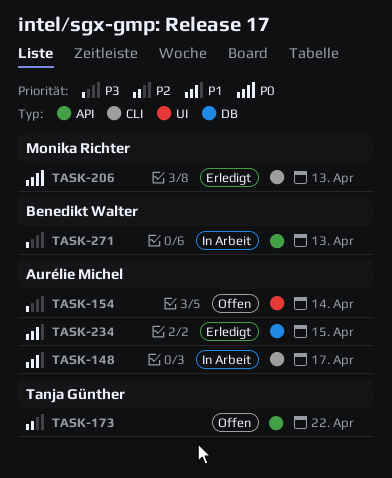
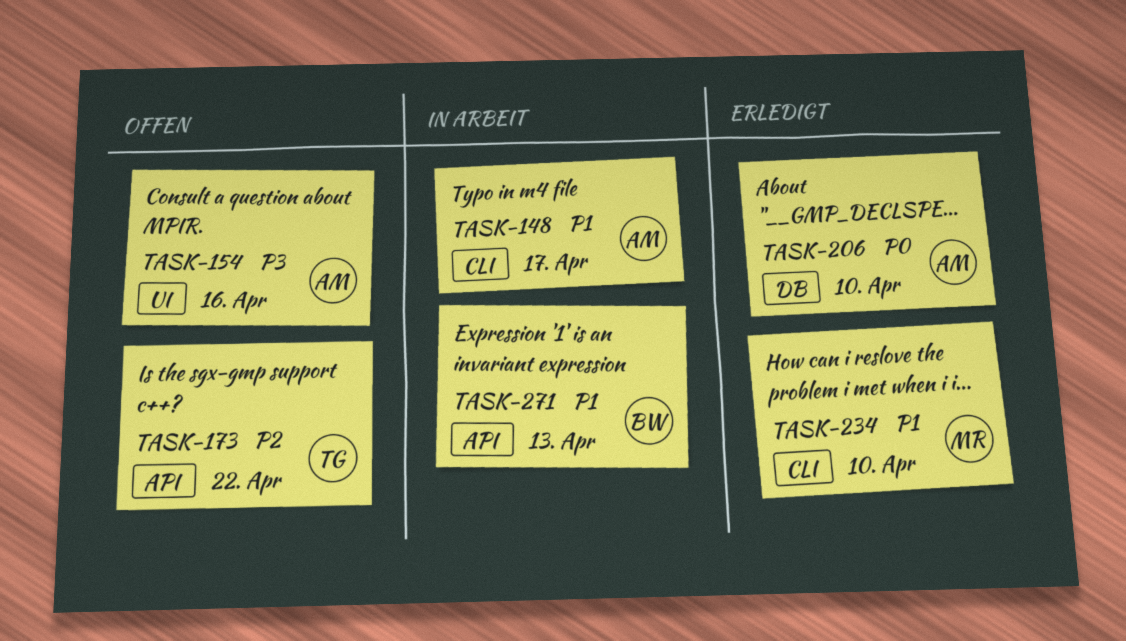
TASK-154, due: Apr 14 -> Apr 16
TASK-206, owner: Monika Richter -> Aurélie Michel
TASK-206, label: CLI -> DB
TASK-206, due: Apr 13 -> Apr 10
TASK-234, owner: Aurélie Michel -> Monika Richter
TASK-234, label: DB -> CLI
TASK-234, due: Apr 15 -> Apr 10
TASK-271, priority: P3 -> P1

